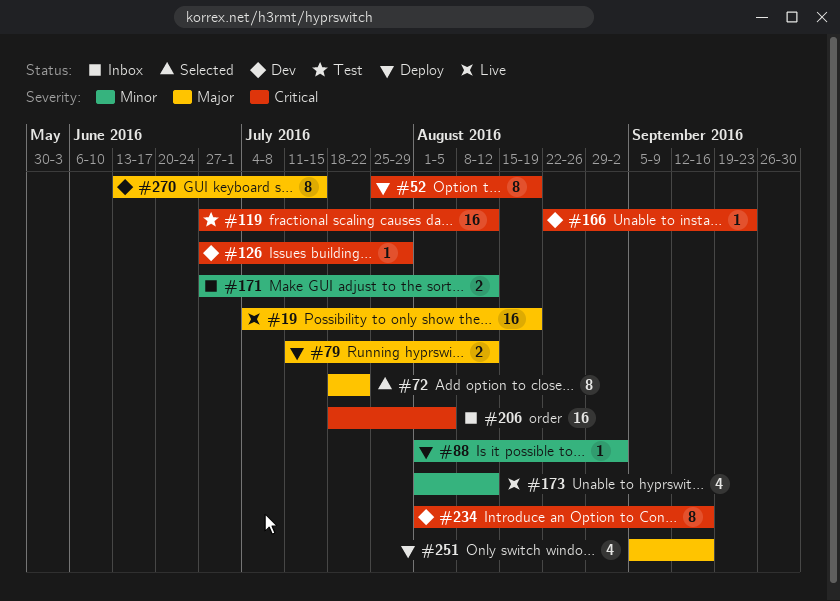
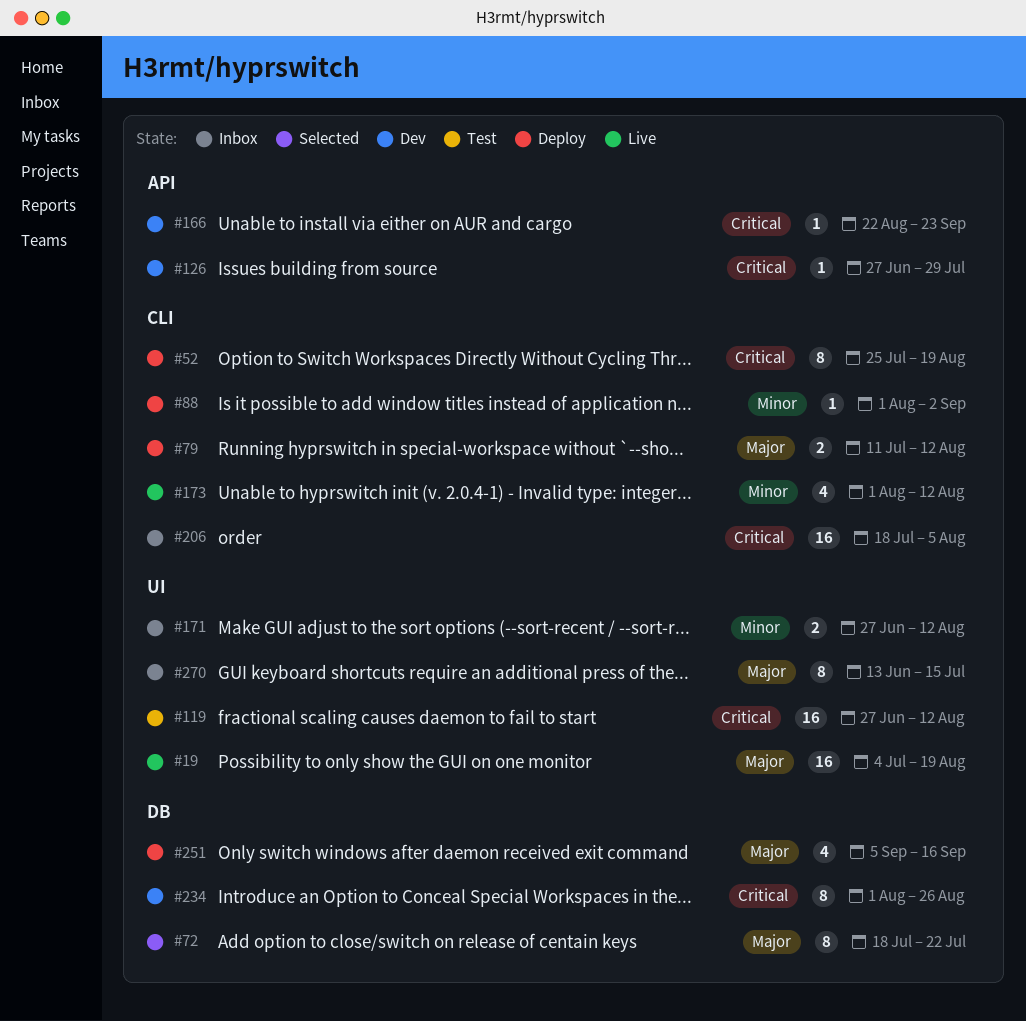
#234, due: Sep 16 -> Aug 26
#270, status: Dev -> Inbox

